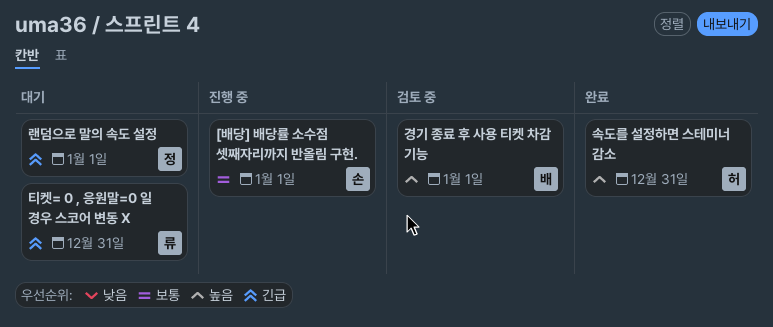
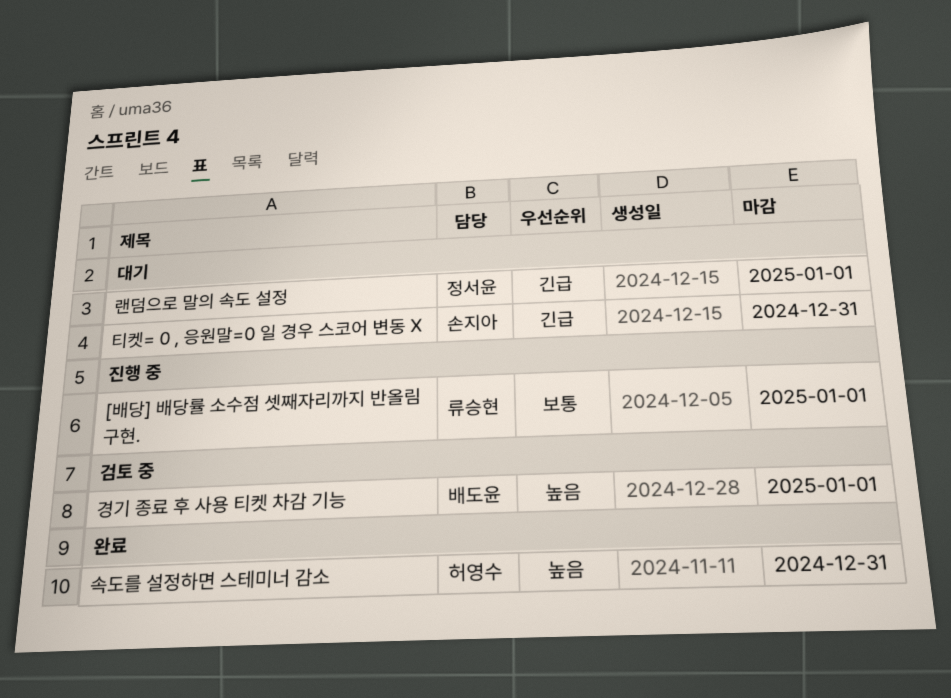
[배당] 배당률 소수점 셋째자리까지 반올림 구현., owner: 손지아 -> 류승현
티켓= 0 , 응원말=0 일 경우 스코어 변동 X, owner: 류승현 -> 손지아

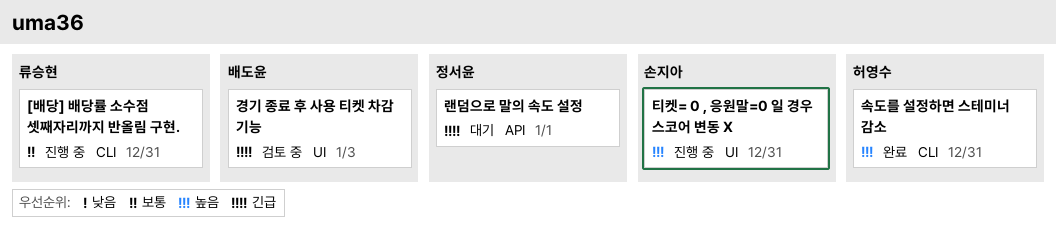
[배당] 배당률 소수점 셋째자리까지 반올림 구현., due: Jan 1 -> Dec 31
경기 종료 후 사용 티켓 차감 기능, priority: 높음 -> 긴급
경기 종료 후 사용 티켓 차감 기능, due: Jan 1 -> Jan 3
티켓= 0 , 응원말=0 일 경우 스코어 변동 X, status: 대기 -> 진행 중
티켓= 0 , 응원말=0 일 경우 스코어 변동 X, priority: 긴급 -> 높음

